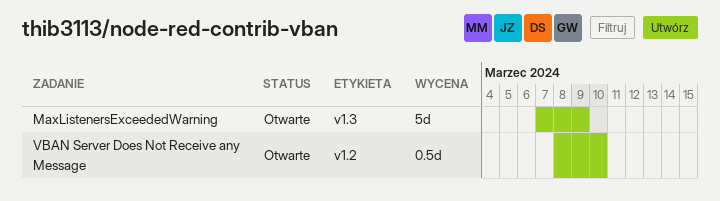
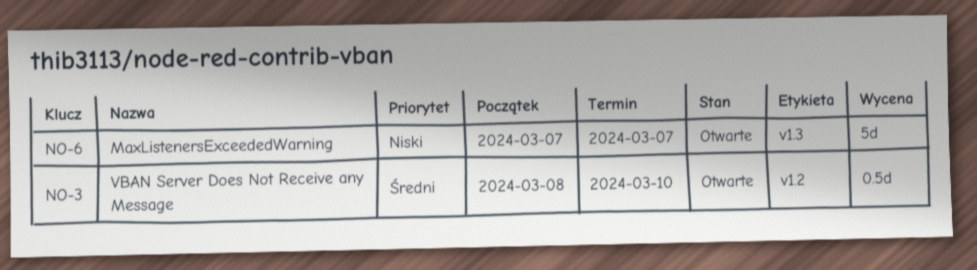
MaxListenersExceededWarning, due: Mar 9 -> Mar 7

